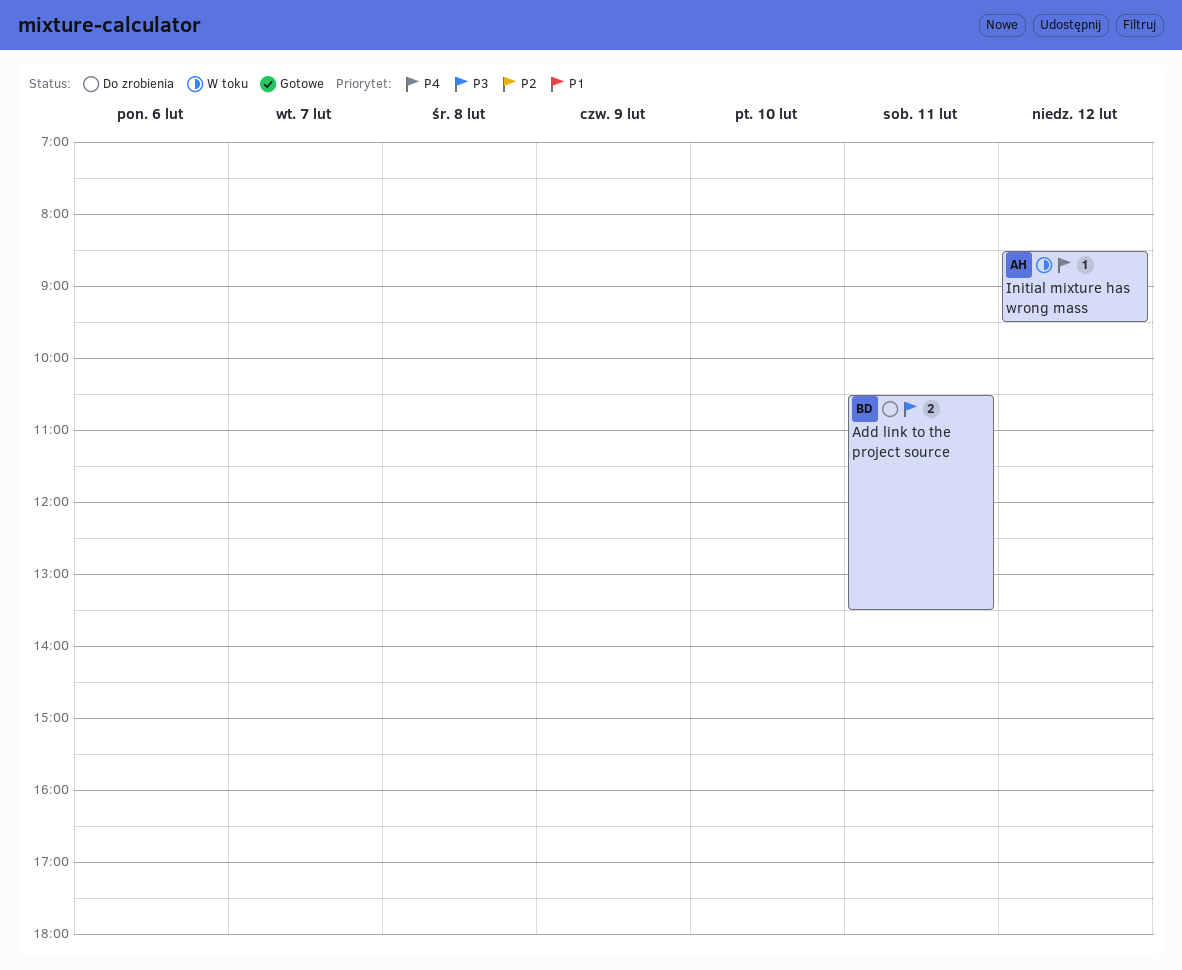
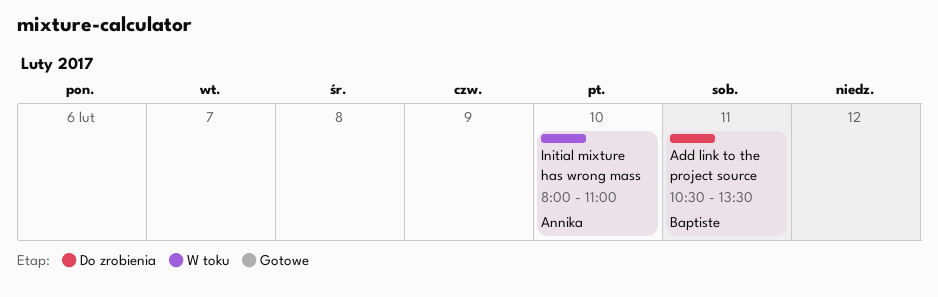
Initial mixture has wrong mass, day: Feb 12 -> Feb 10
Initial mixture has wrong mass, begins: 08:30 -> 08:00
Initial mixture has wrong mass, ends: 09:30 -> 11:00

